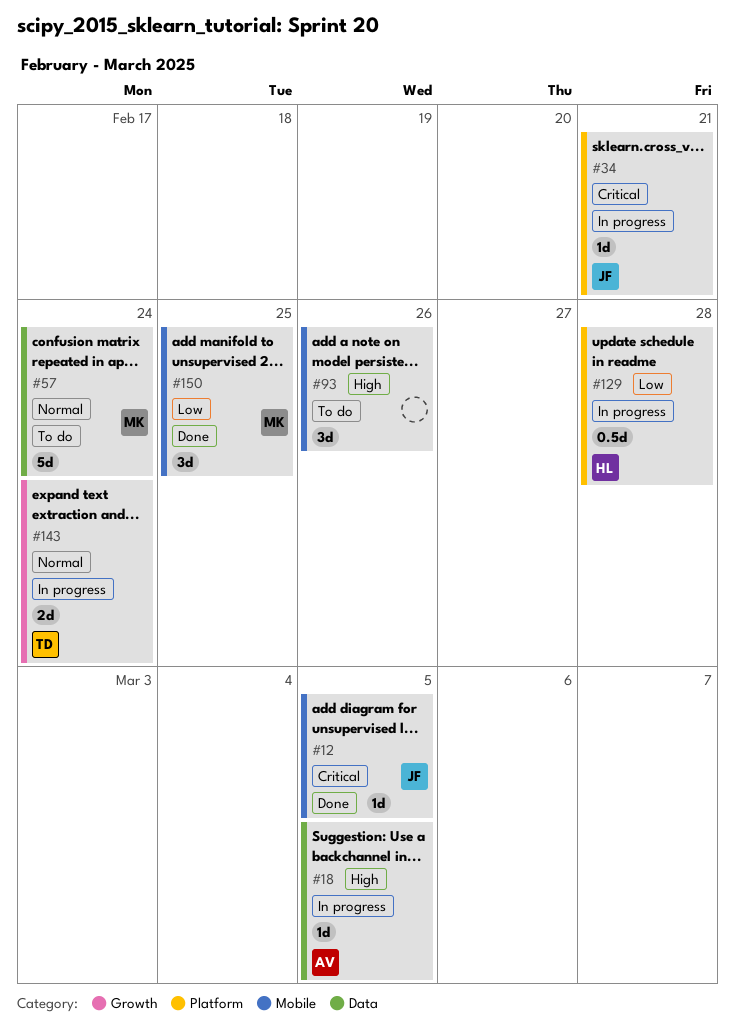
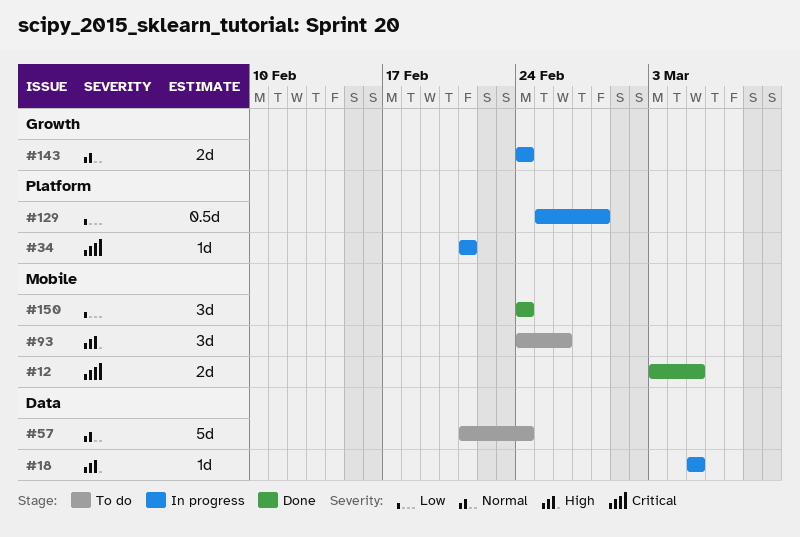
#12, estimate: 1d -> 2d
#150, due: Feb 25 -> Feb 24

